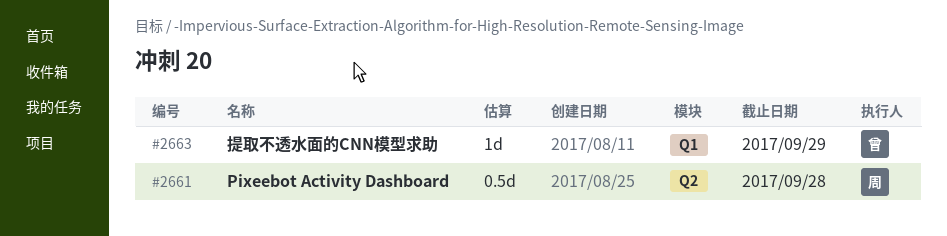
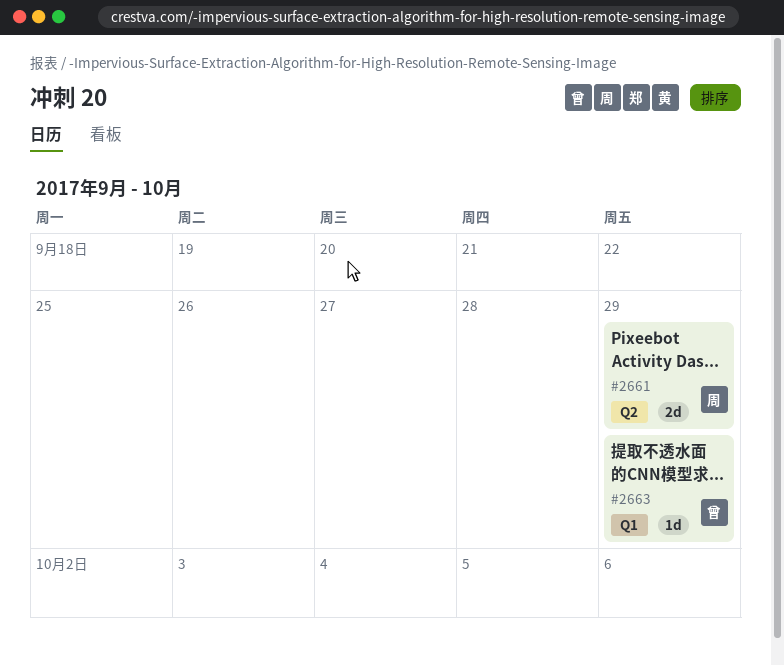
#2661, estimate: 0.5d -> 2d
#2661, due: Sep 28 -> Sep 29

